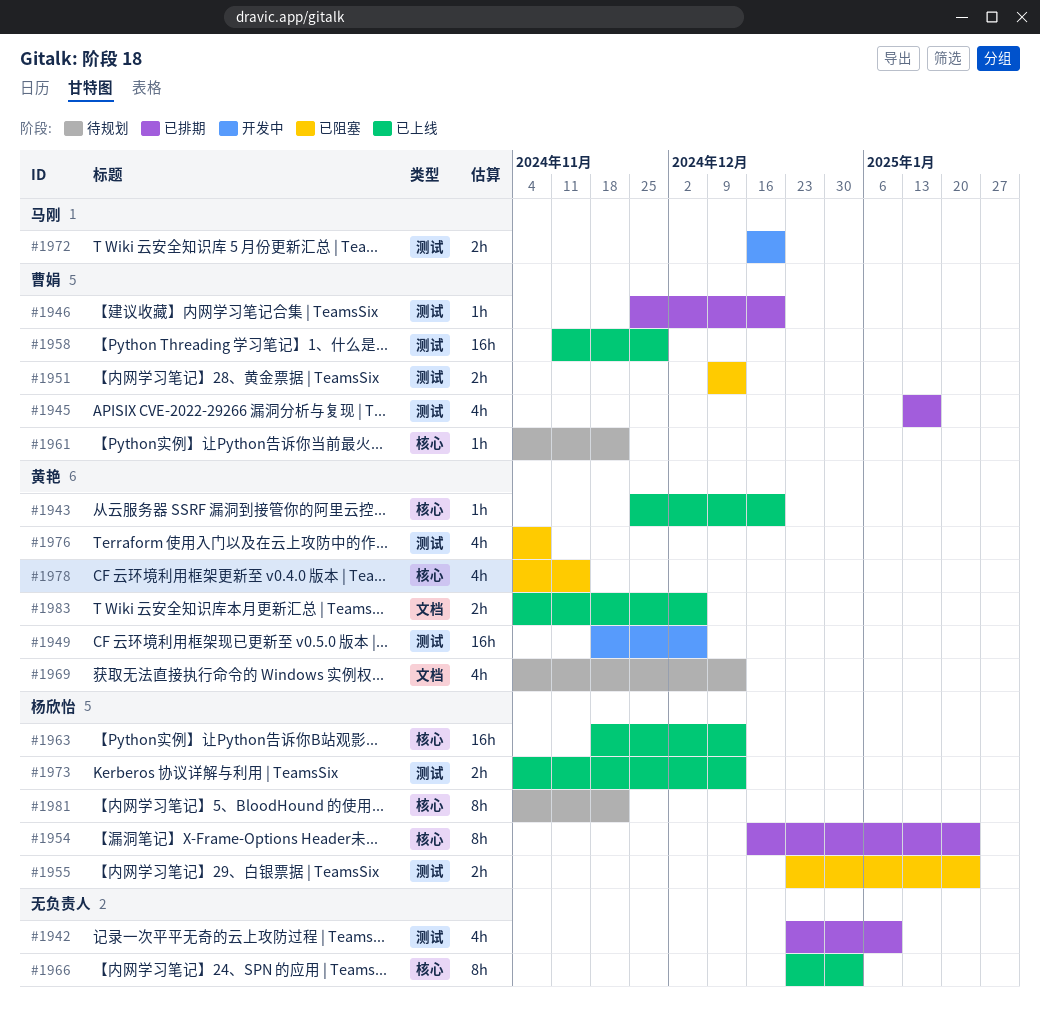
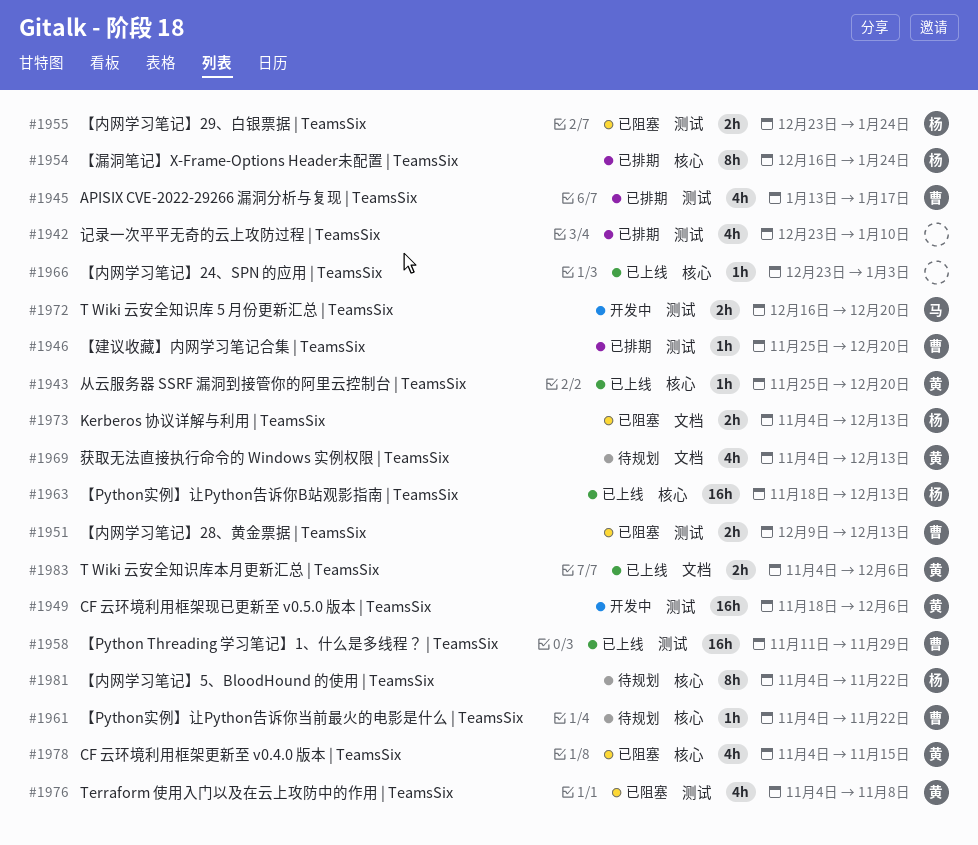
#1966, estimate: 8h -> 1h
#1973, status: 已上线 -> 已阻塞
#1973, label: 测试 -> 文档

